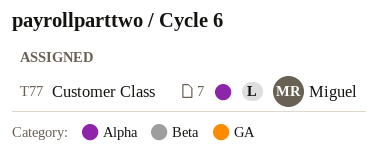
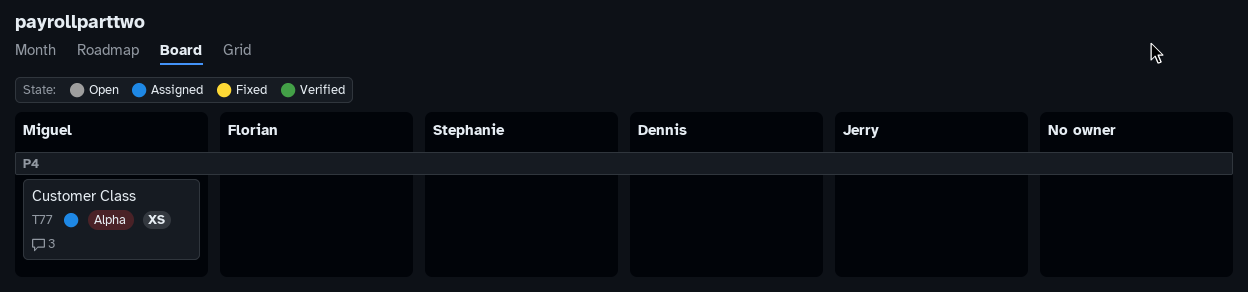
T77, estimate: L -> XS

